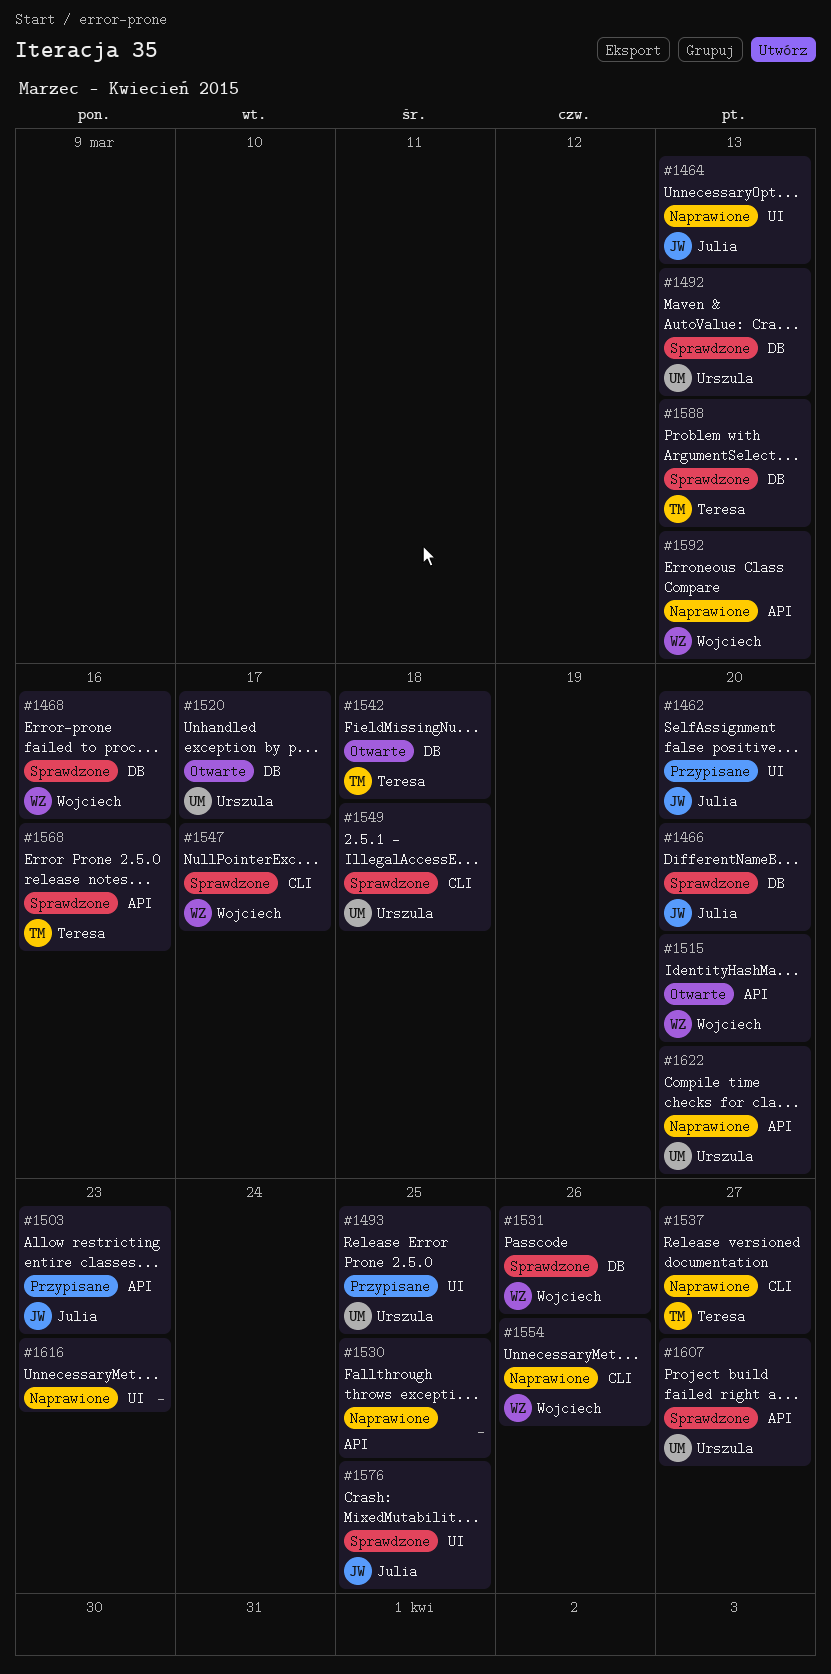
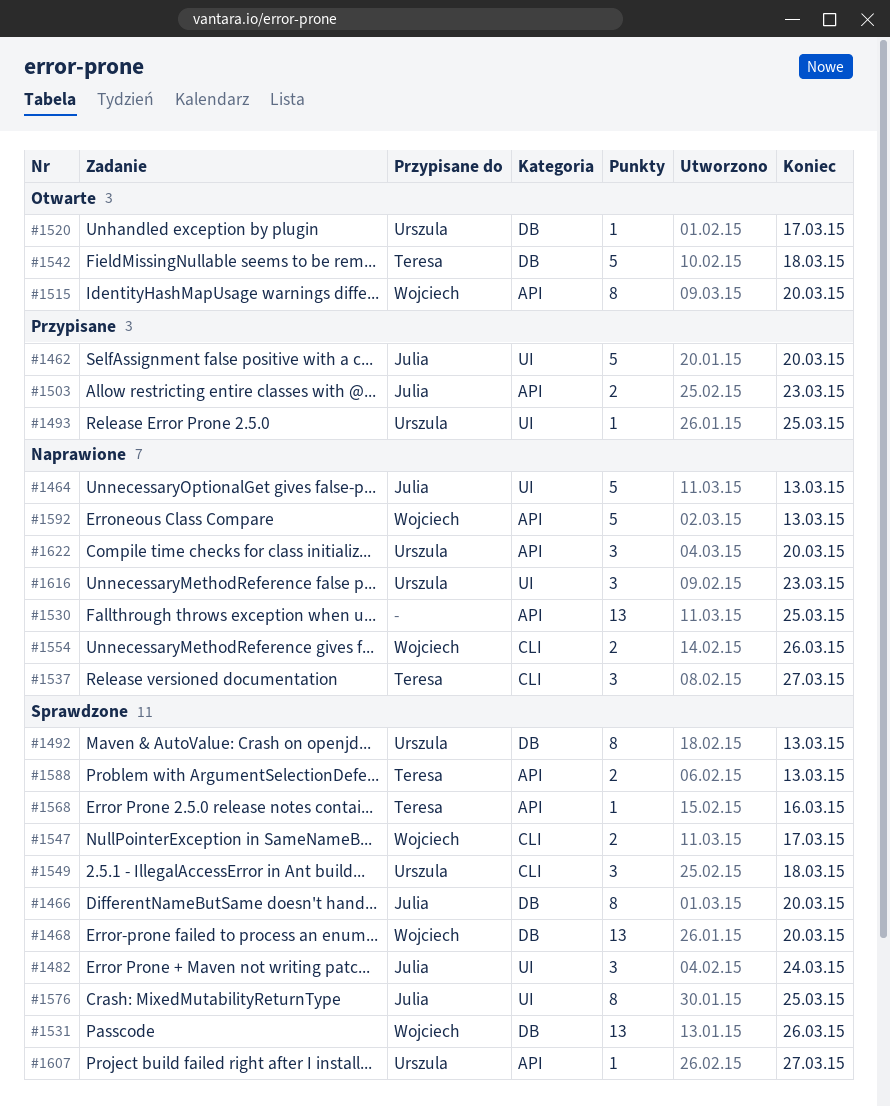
#1468, due: Mar 16 -> Mar 20
#1482: none -> present
#1588, label: DB -> API
#1616, owner: none -> Urszula

